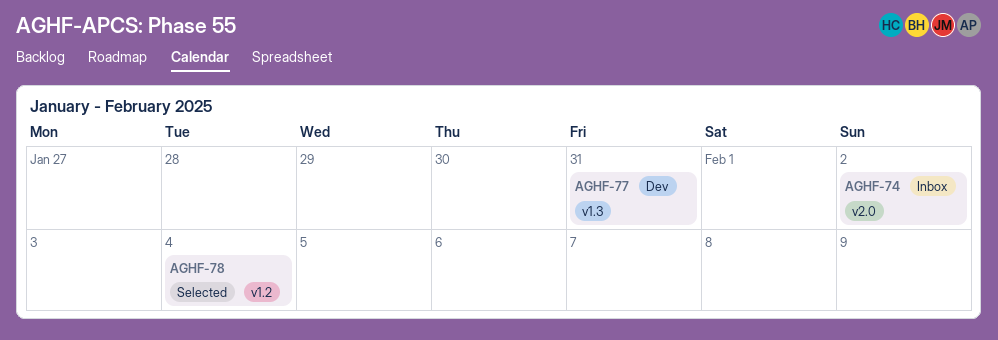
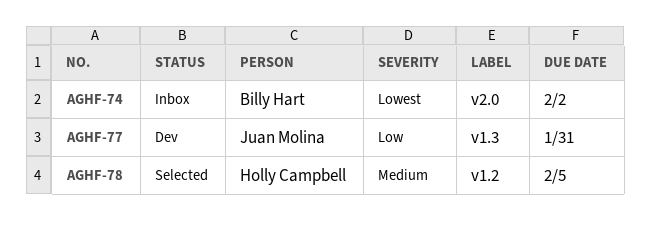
AGHF-78, due: Feb 4 -> Feb 5

